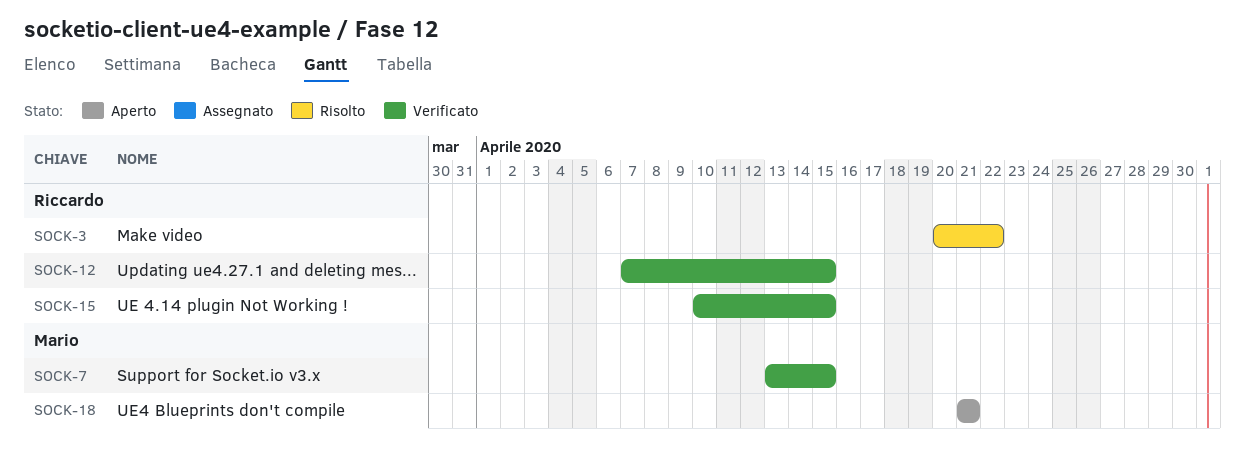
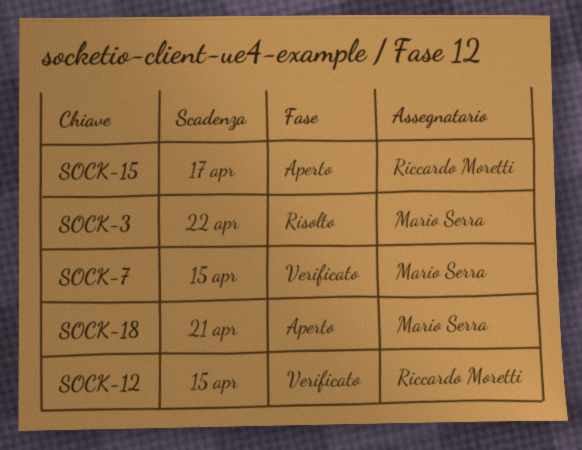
SOCK-3, owner: Riccardo Moretti -> Mario Serra
SOCK-15, status: Verificato -> Aperto
SOCK-15, due: Apr 15 -> Apr 17

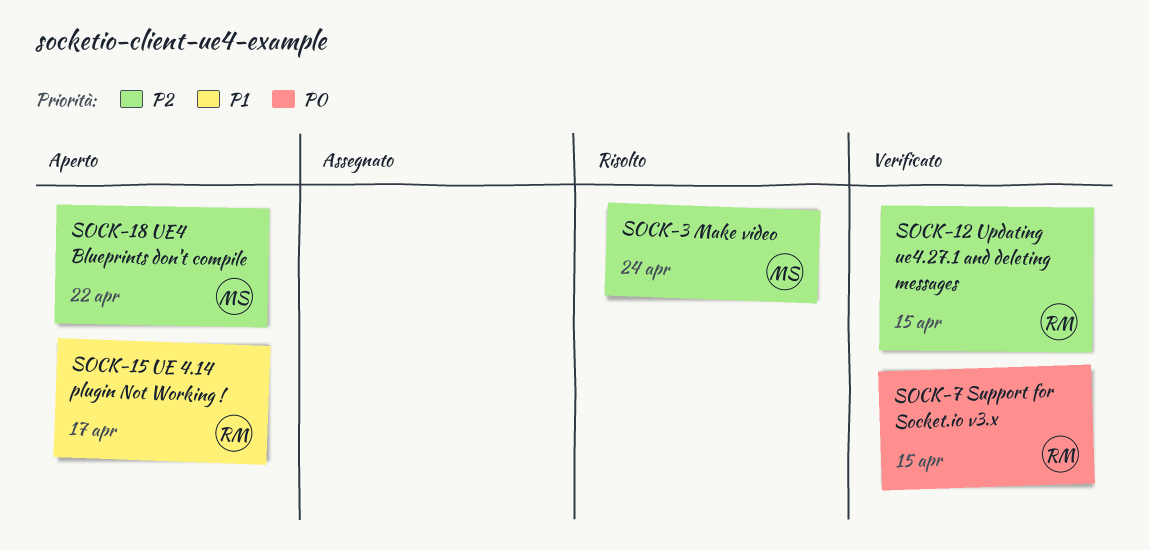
SOCK-3, due: Apr 22 -> Apr 24
SOCK-7, owner: Mario Serra -> Riccardo Moretti
SOCK-18, due: Apr 21 -> Apr 22

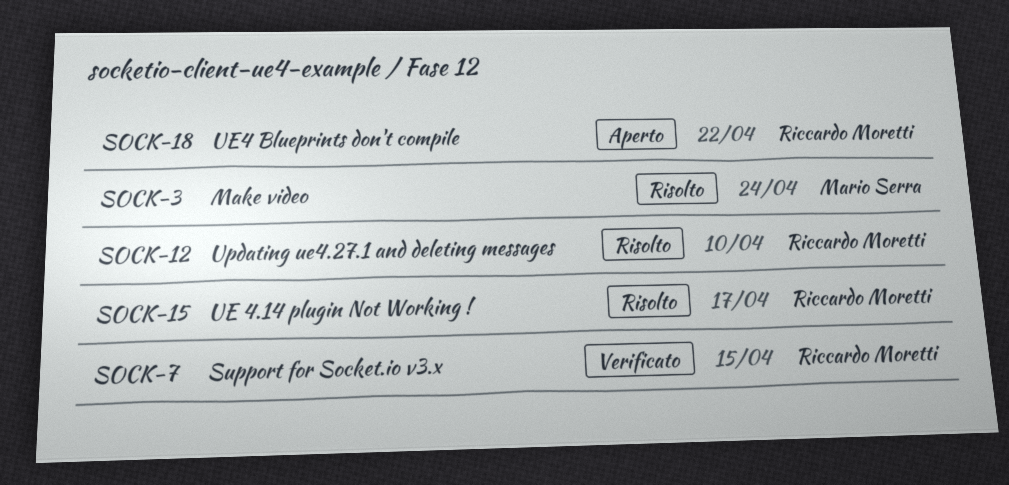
SOCK-12, status: Verificato -> Risolto
SOCK-12, due: Apr 15 -> Apr 10
SOCK-15, status: Aperto -> Risolto
SOCK-18, owner: Mario Serra -> Riccardo Moretti

